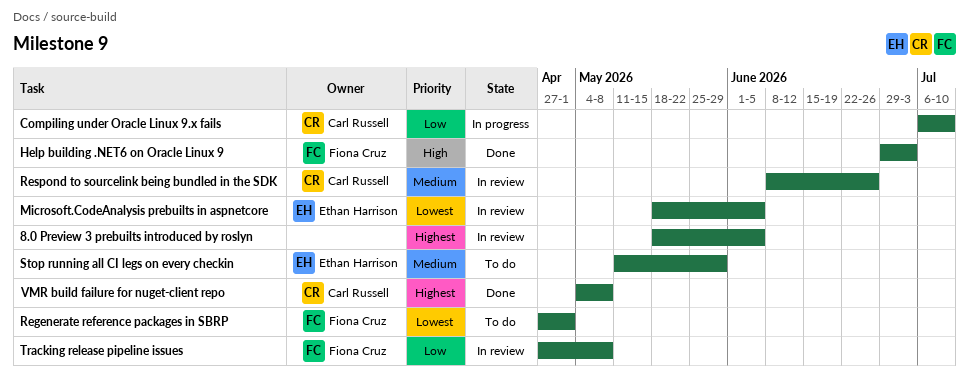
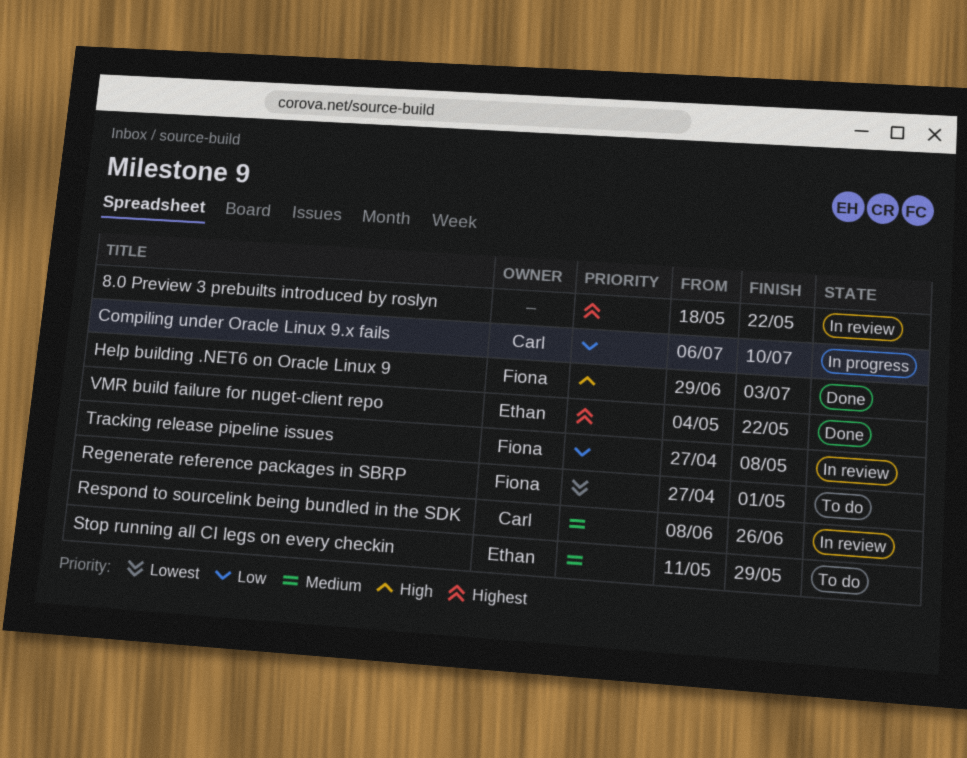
8.0 Preview 3 prebuilts introduced by roslyn, due: Jun 5 -> May 22
Microsoft.CodeAnalysis prebuilts in aspnetcore: present -> none
VMR build failure for nuget-client repo, owner: Carl Russell -> Ethan Harrison
VMR build failure for nuget-client repo, due: May 8 -> May 22

